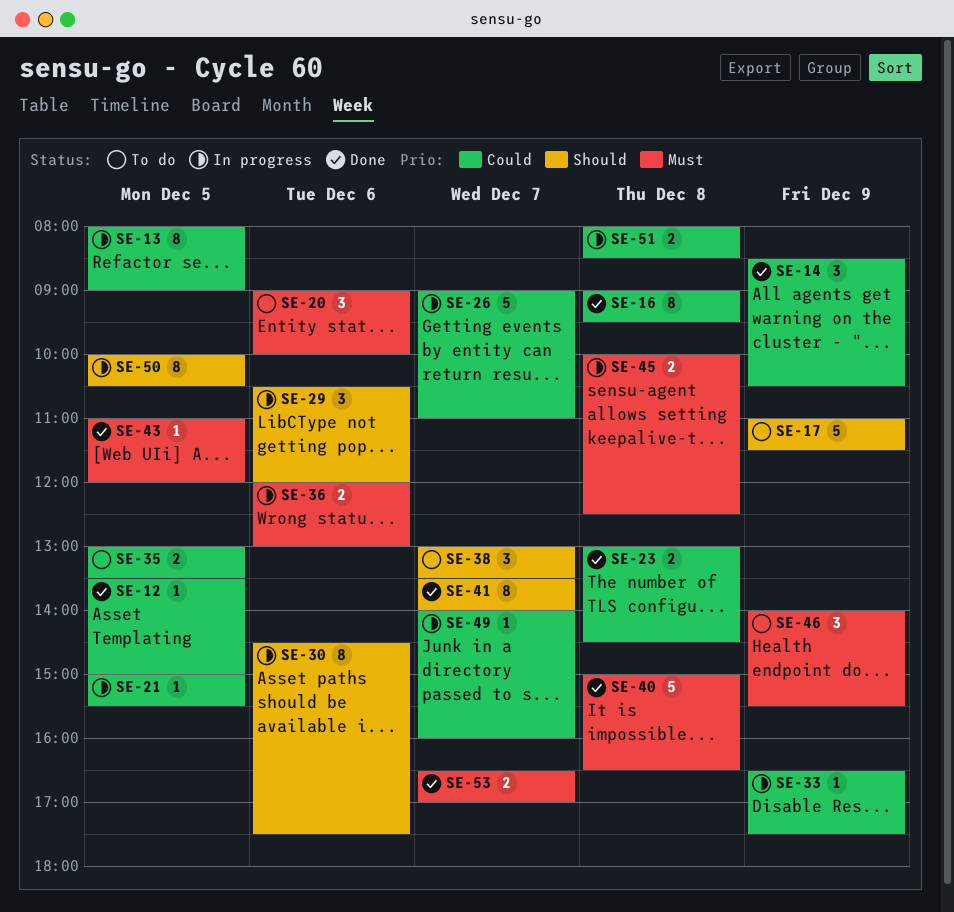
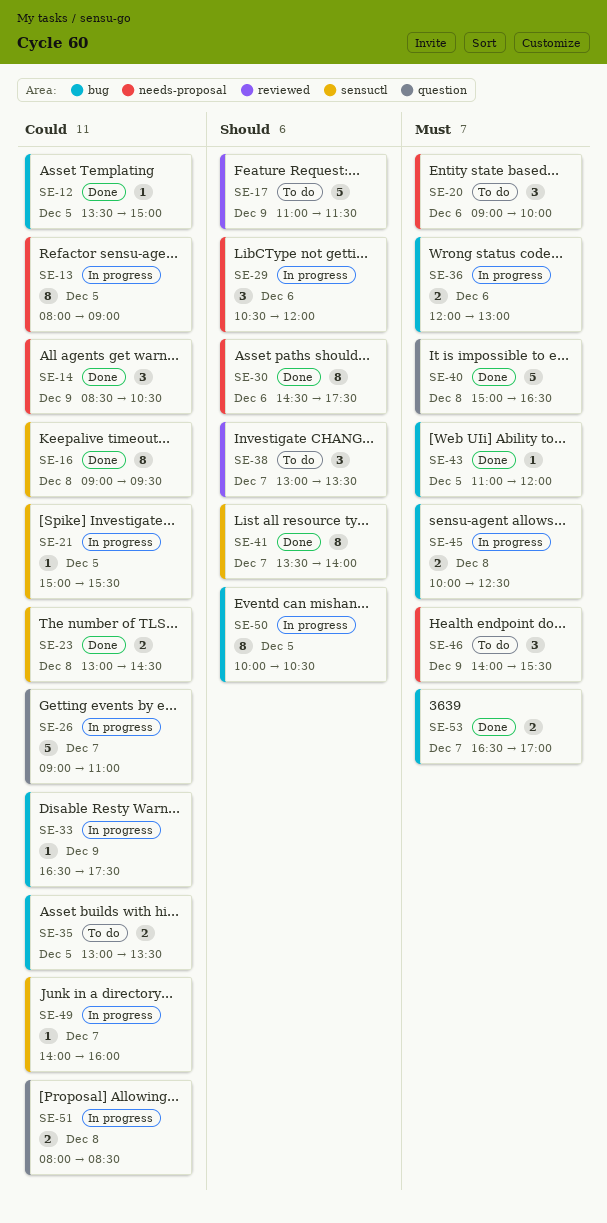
SE-30, status: In progress -> Done

